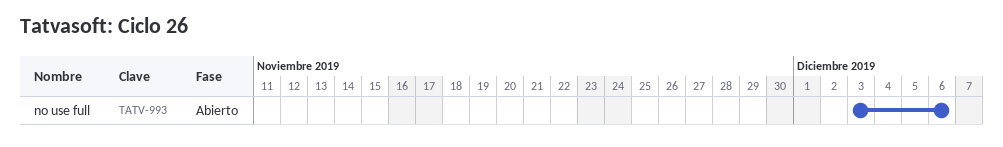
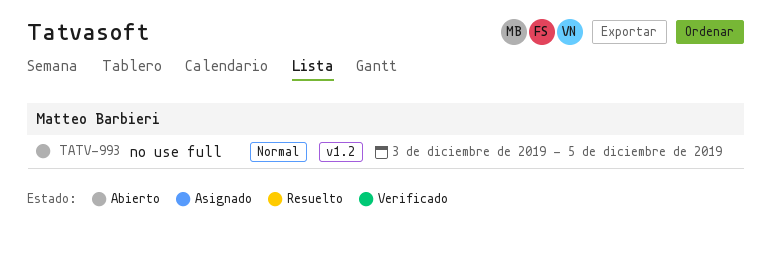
TATV-993, due: Dec 6 -> Dec 5

